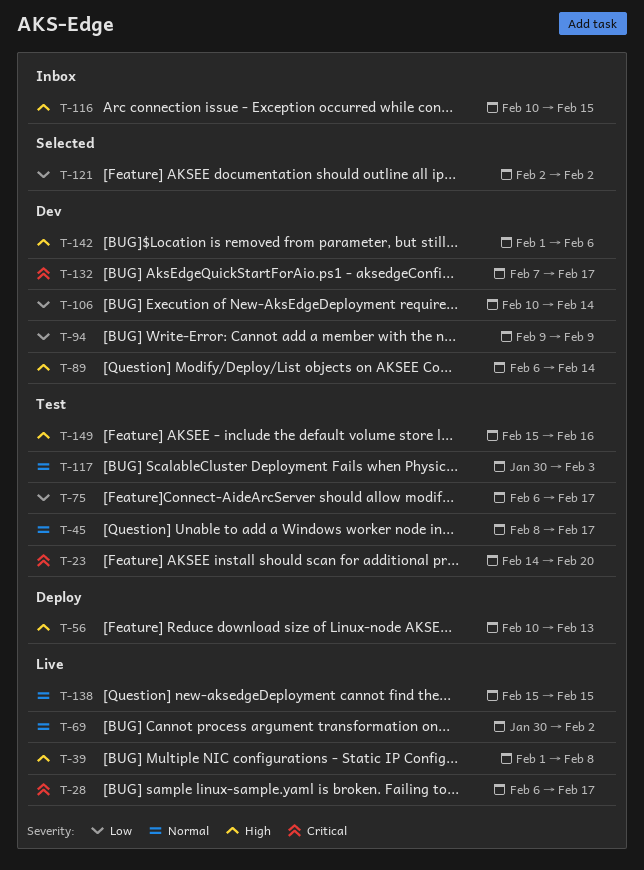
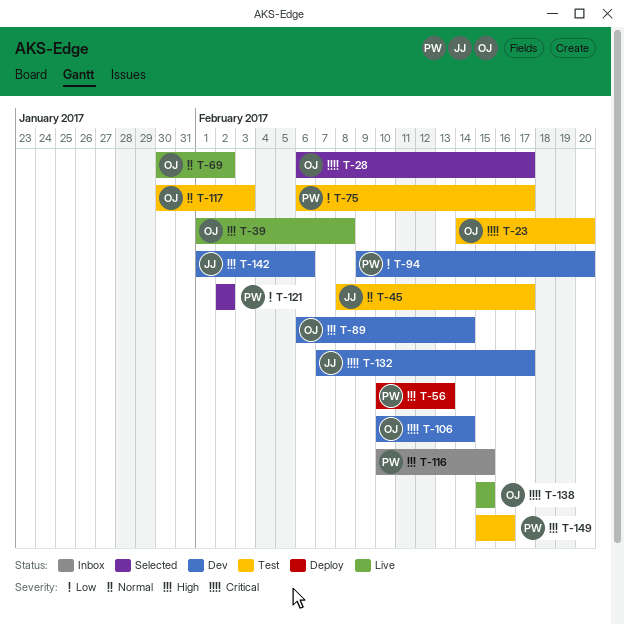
T-28, status: Live -> Selected
T-94, due: Feb 9 -> Feb 20
T-106, priority: Low -> Critical
T-138, priority: Normal -> Critical

